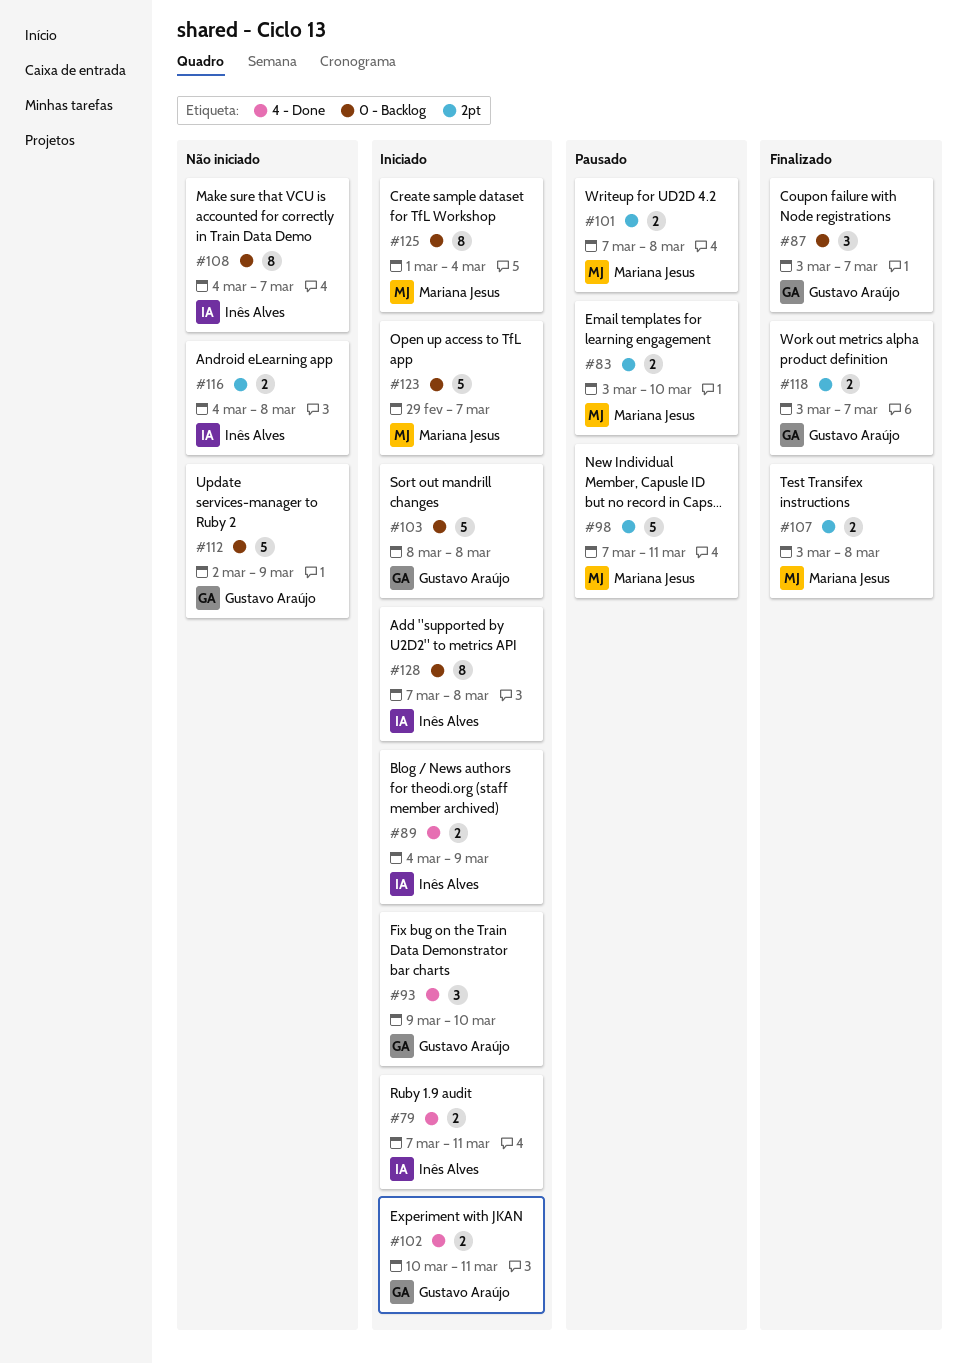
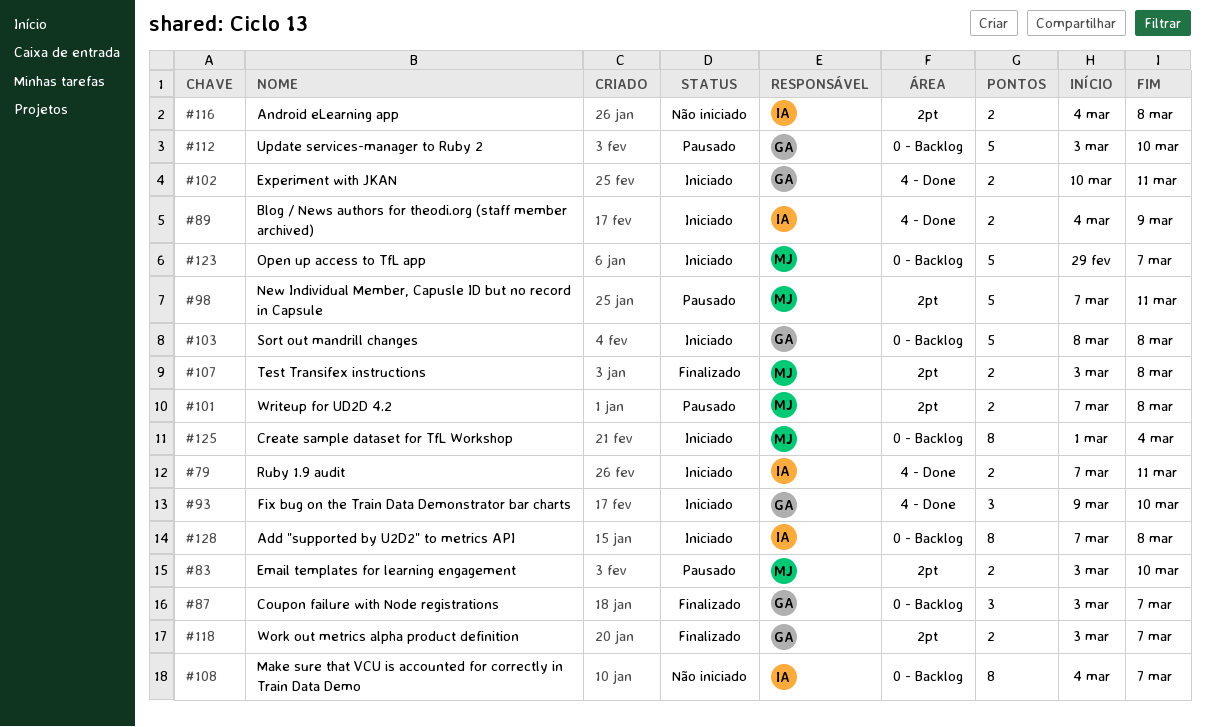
#112, status: Não iniciado -> Pausado
#112, start: Mar 2 -> Mar 3
#112, due: Mar 9 -> Mar 10

